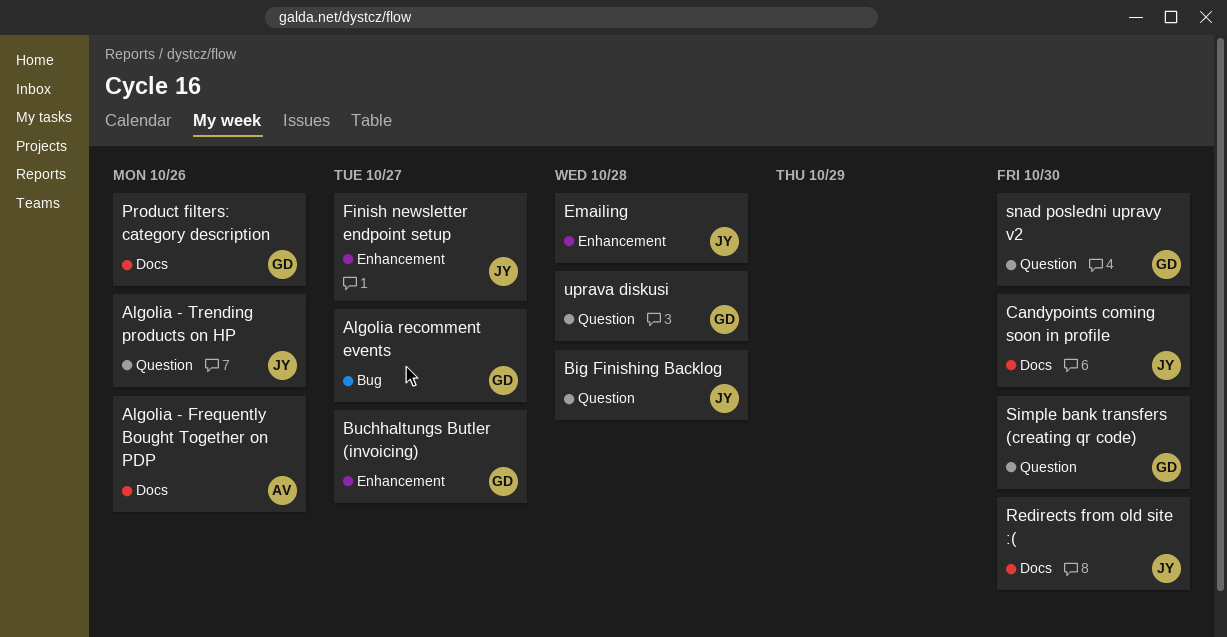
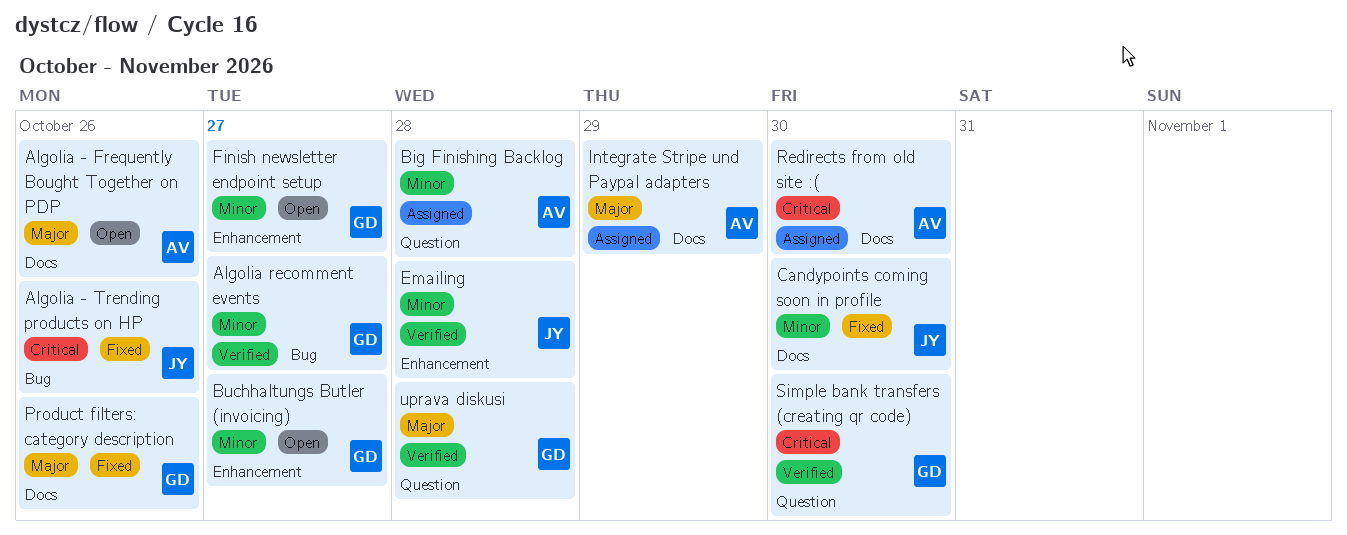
Algolia - Trending products on HP, label: Question -> Bug
Big Finishing Backlog, owner: JY -> AV
Finish newsletter endpoint setup, owner: JY -> GD
Integrate Stripe und Paypal adapters: none -> present
Redirects from old site :(, owner: JY -> AV
snad posledni upravy v2: present -> none

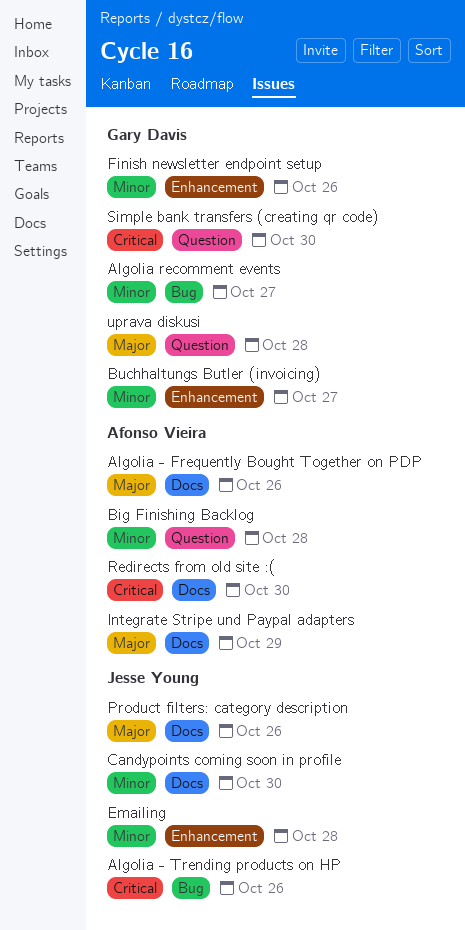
Finish newsletter endpoint setup, due: Oct 27 -> Oct 26
Product filters: category description, owner: Gary Davis -> Jesse Young

